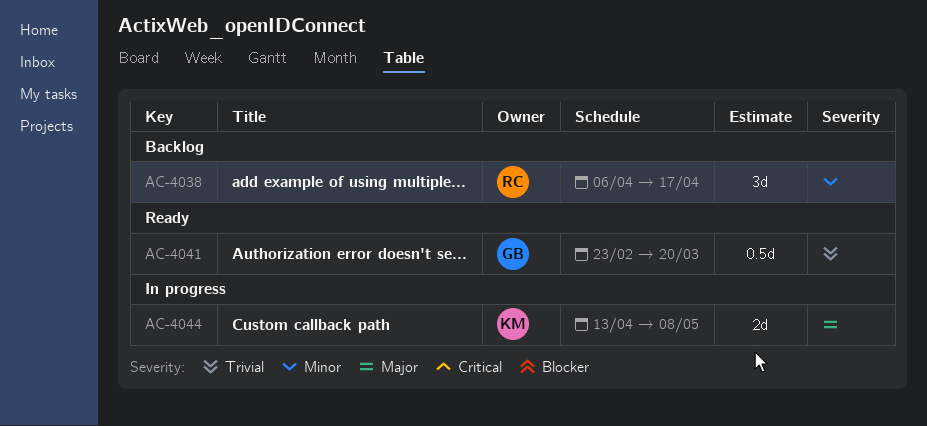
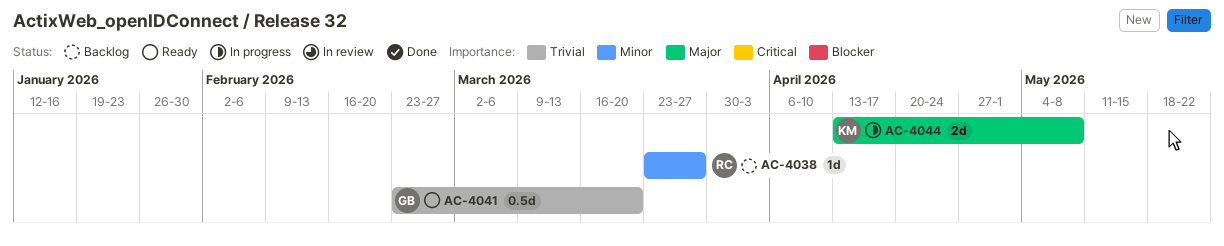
AC-4038, estimate: 3d -> 1d
AC-4038, start: Apr 6 -> Mar 23
AC-4038, due: Apr 17 -> Mar 27

